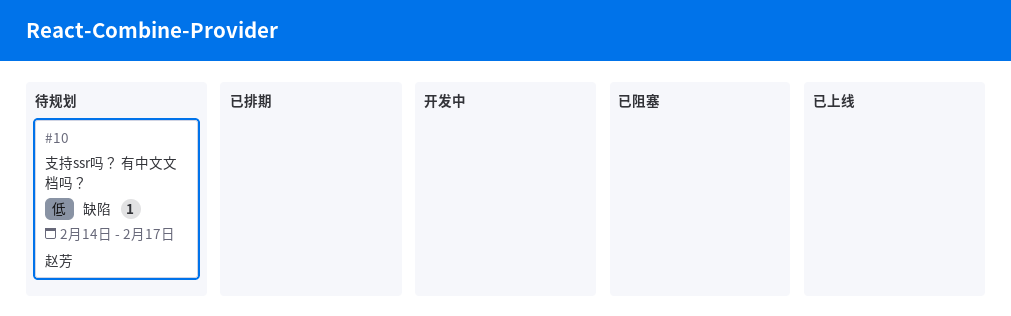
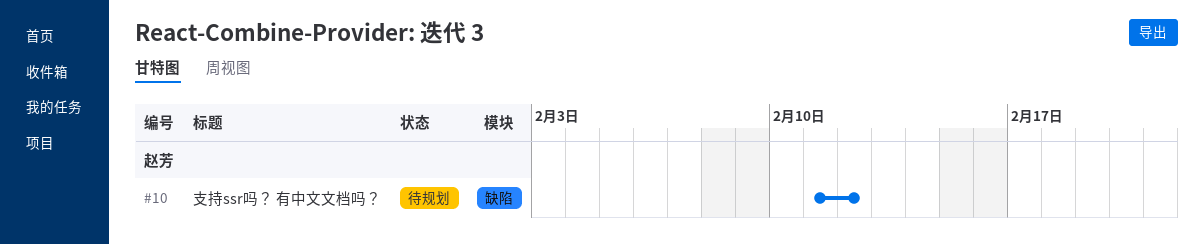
#10, start: Feb 14 -> Feb 11
#10, due: Feb 17 -> Feb 12

